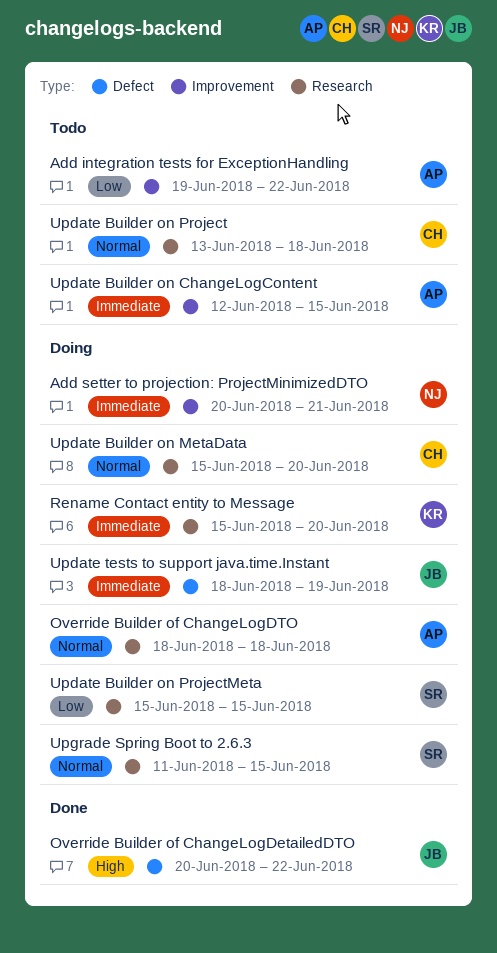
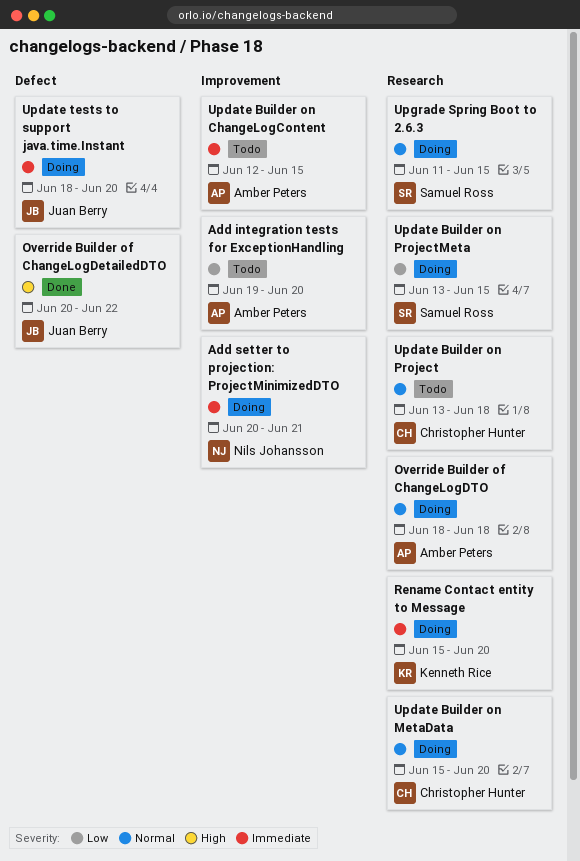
Add integration tests for ExceptionHandling, due: Jun 22 -> Jun 20
Update Builder on ProjectMeta, start: Jun 15 -> Jun 13
Update tests to support java.time.Instant, due: Jun 19 -> Jun 20

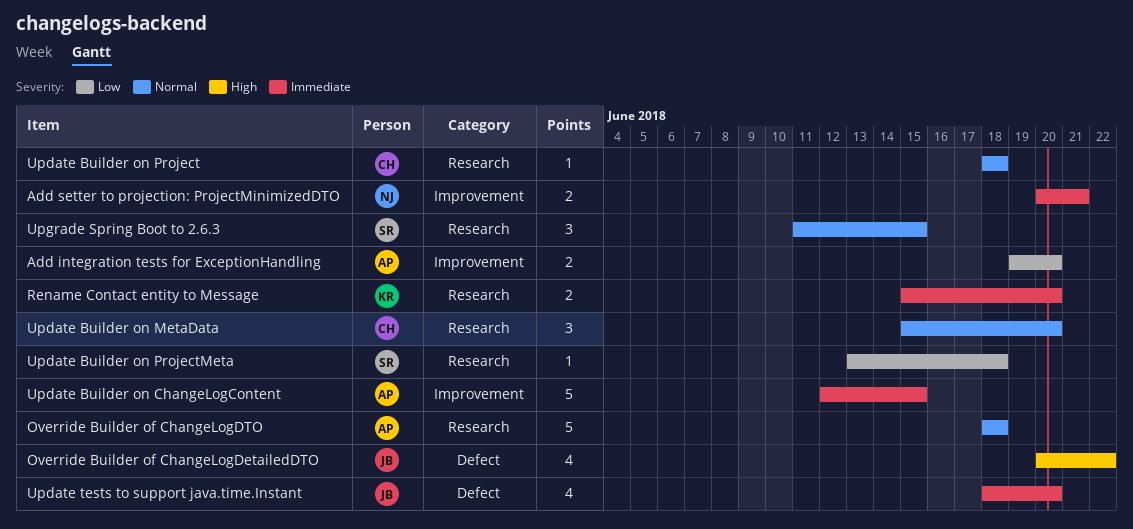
Update Builder on Project, start: Jun 13 -> Jun 18
Update Builder on ProjectMeta, due: Jun 15 -> Jun 18

